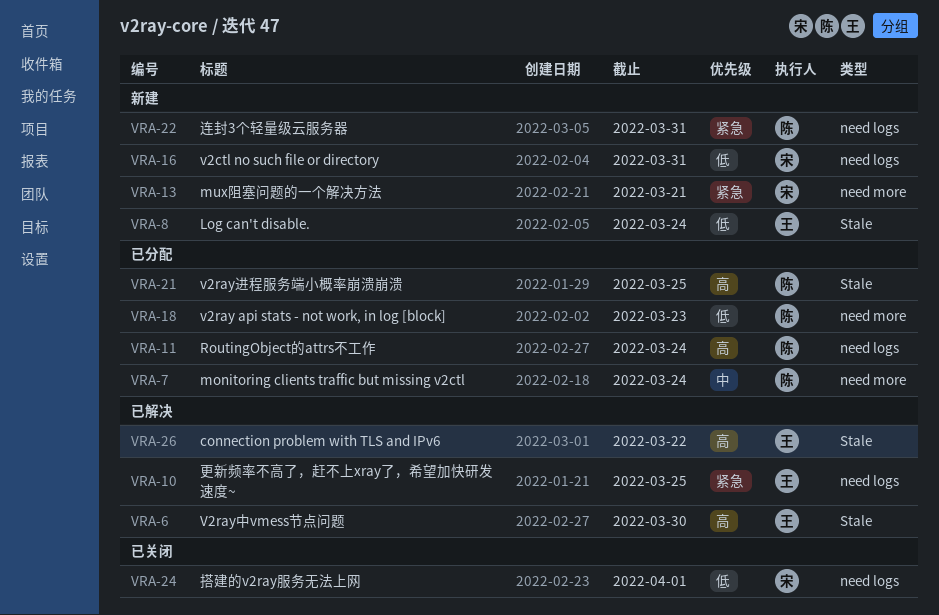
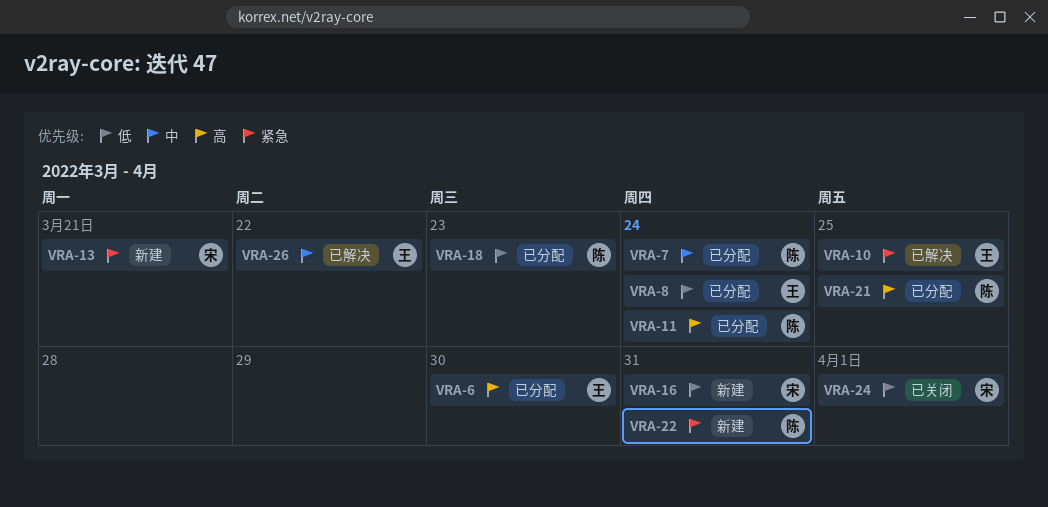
VRA-6, status: 已解决 -> 已分配
VRA-8, status: 新建 -> 已分配
VRA-26, priority: 高 -> 中

